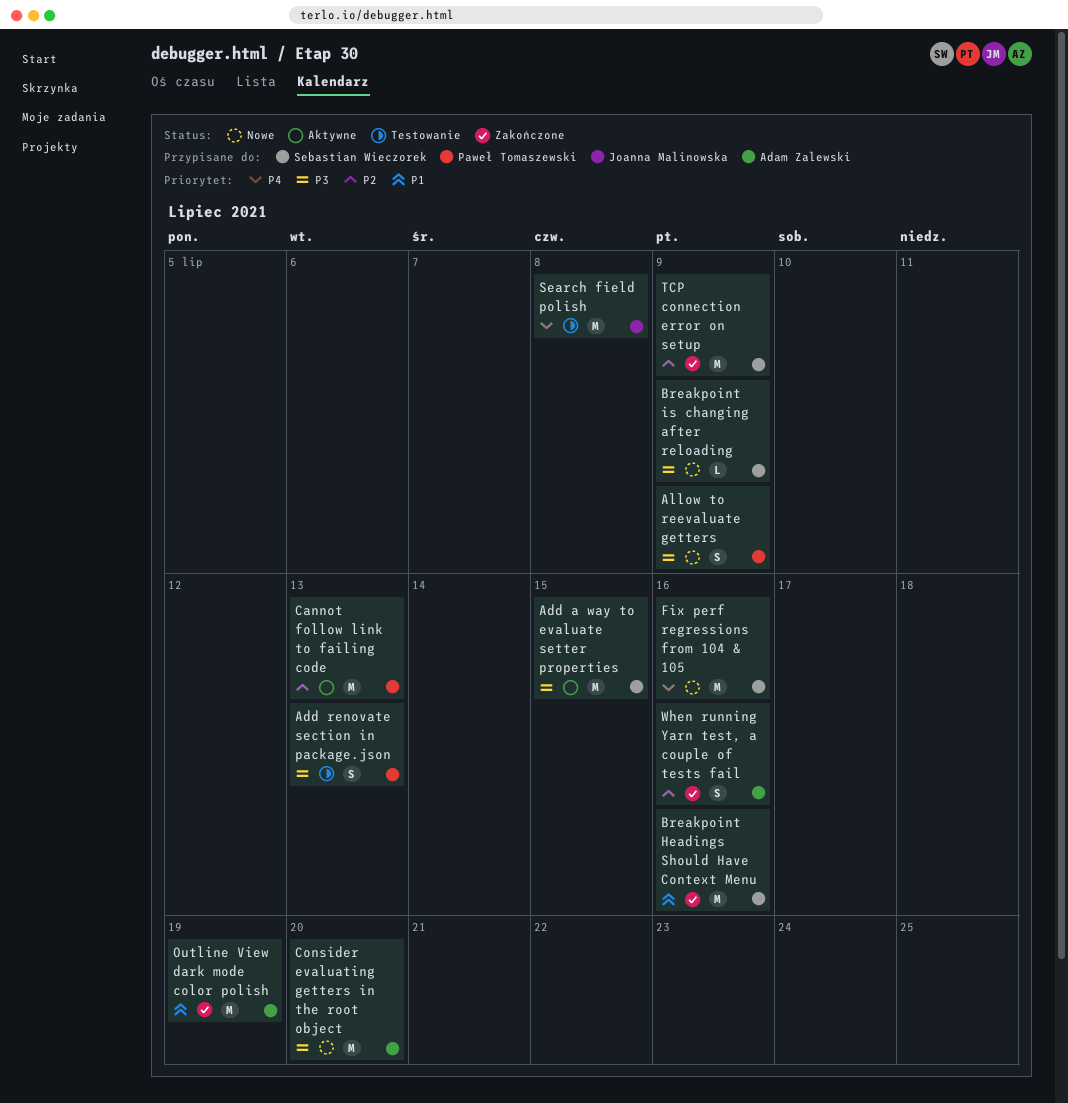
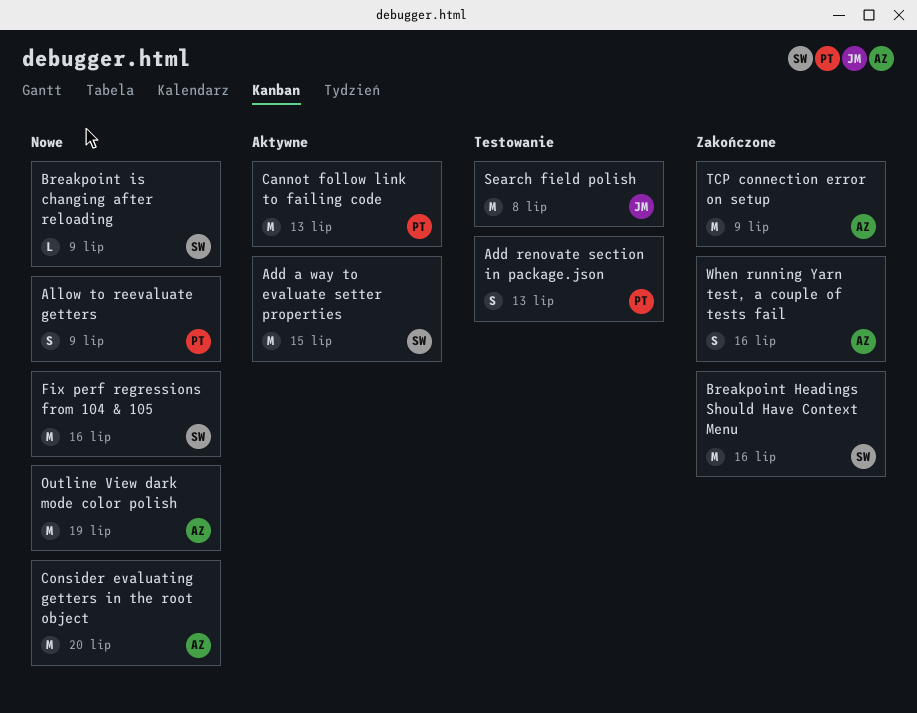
Outline View dark mode color polish, status: Zakończone -> Nowe
TCP connection error on setup, owner: Sebastian Wieczorek -> Adam Zalewski

